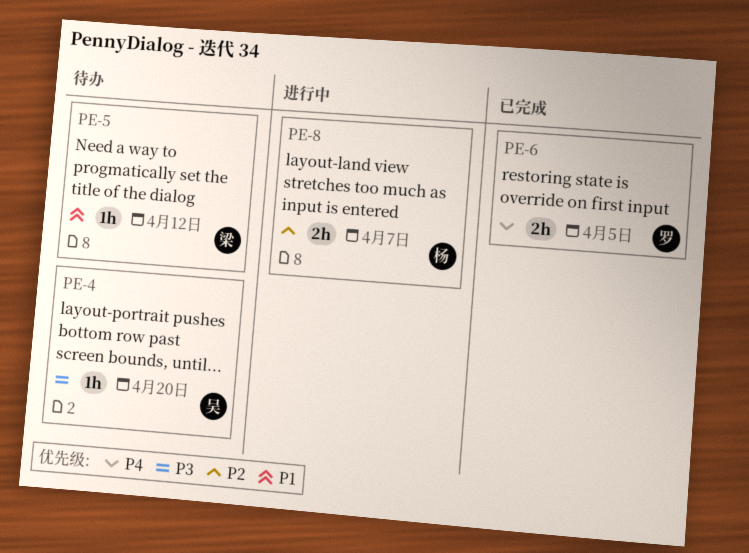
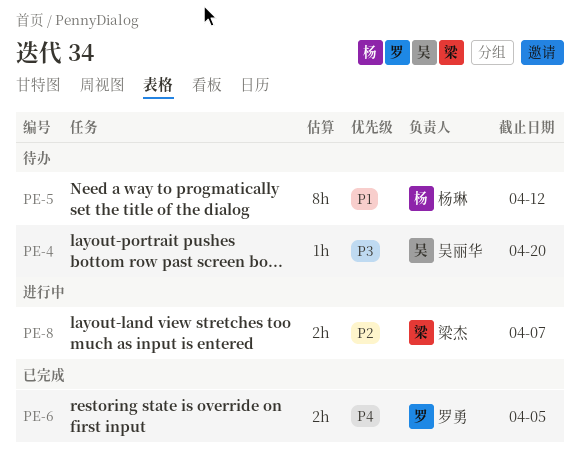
PE-5, owner: 梁杰 -> 杨琳
PE-5, estimate: 1h -> 8h
PE-8, owner: 杨琳 -> 梁杰

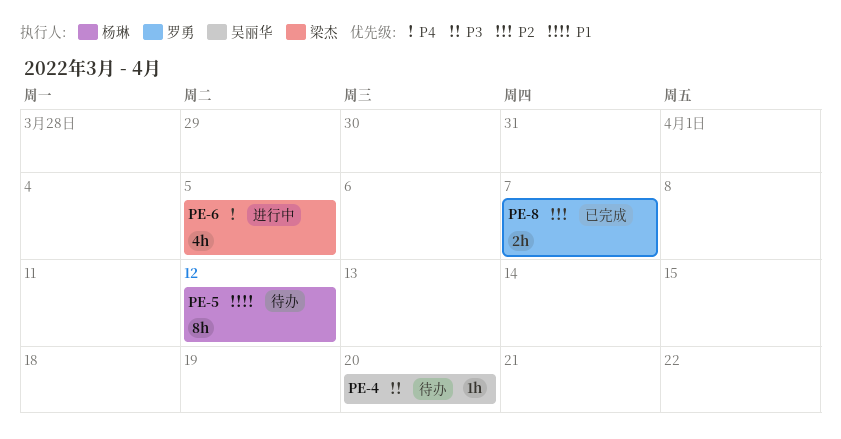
PE-6, status: 已完成 -> 进行中
PE-6, owner: 罗勇 -> 梁杰
PE-6, estimate: 2h -> 4h
PE-8, status: 进行中 -> 已完成
PE-8, owner: 梁杰 -> 罗勇

